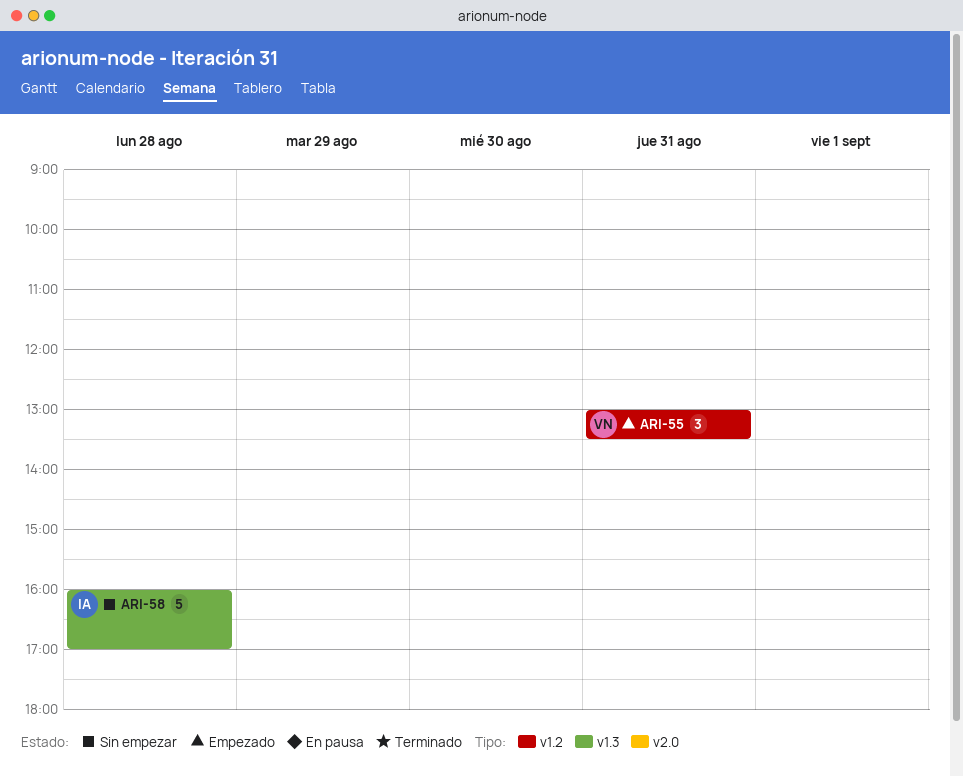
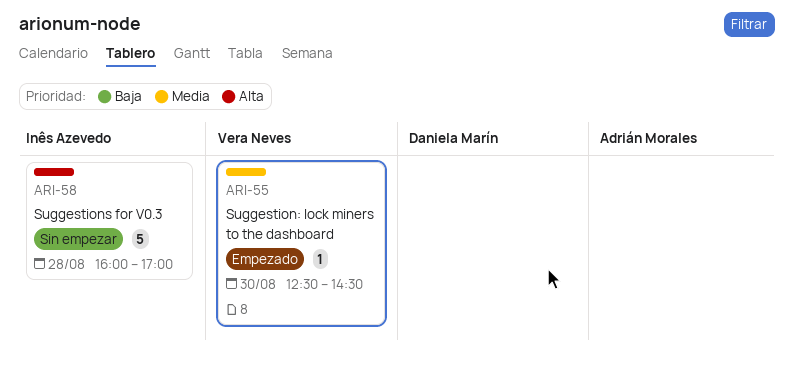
ARI-55, estimate: 3 -> 1
ARI-55, day: Aug 31 -> Aug 30
ARI-55, begins: 13:00 -> 12:30
ARI-55, ends: 13:30 -> 14:30

